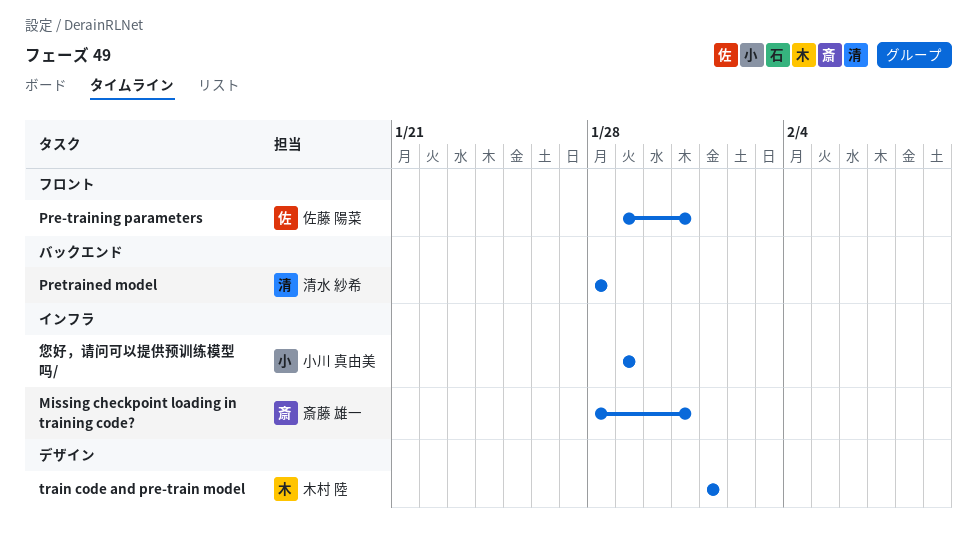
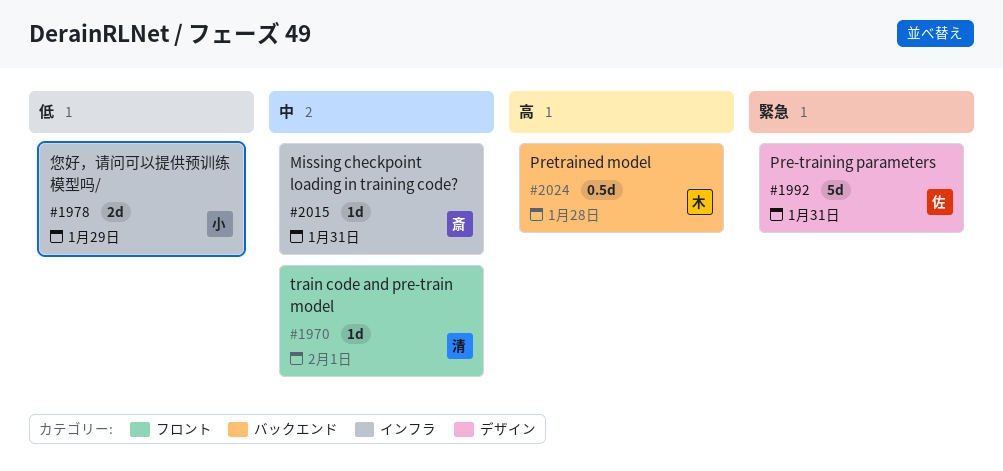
Pre-training parameters, label: フロント -> デザイン
Pretrained model, owner: 清水 紗希 -> 木村 陸
train code and pre-train model, owner: 木村 陸 -> 清水 紗希
train code and pre-train model, label: デザイン -> フロント

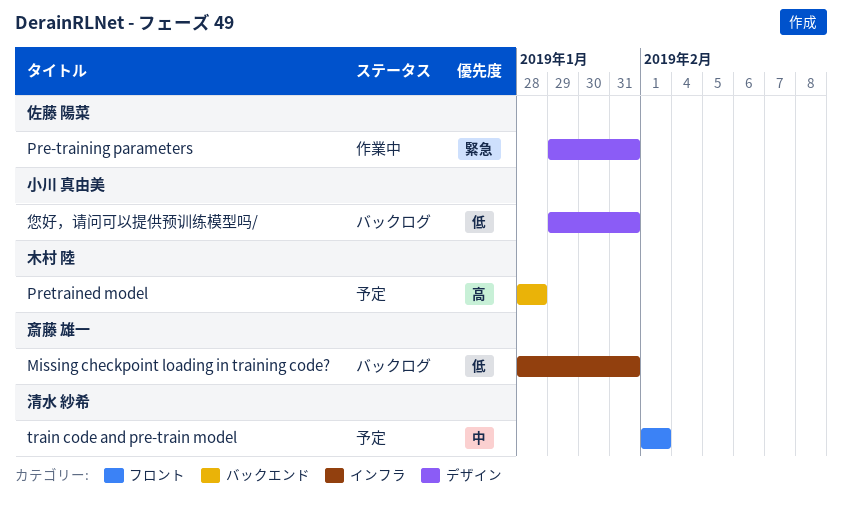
Missing checkpoint loading in training code?, priority: 中 -> 低
您好，请问可以提供预训练模型吗/, label: インフラ -> デザイン
您好，请问可以提供预训练模型吗/, due: Jan 29 -> Jan 31

